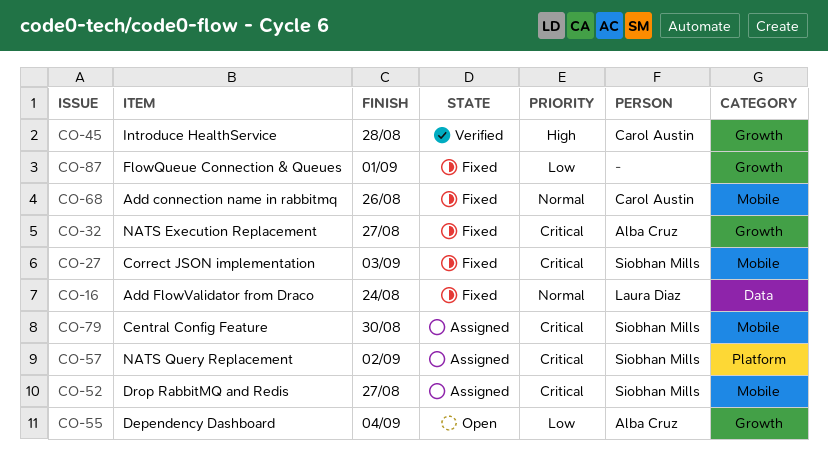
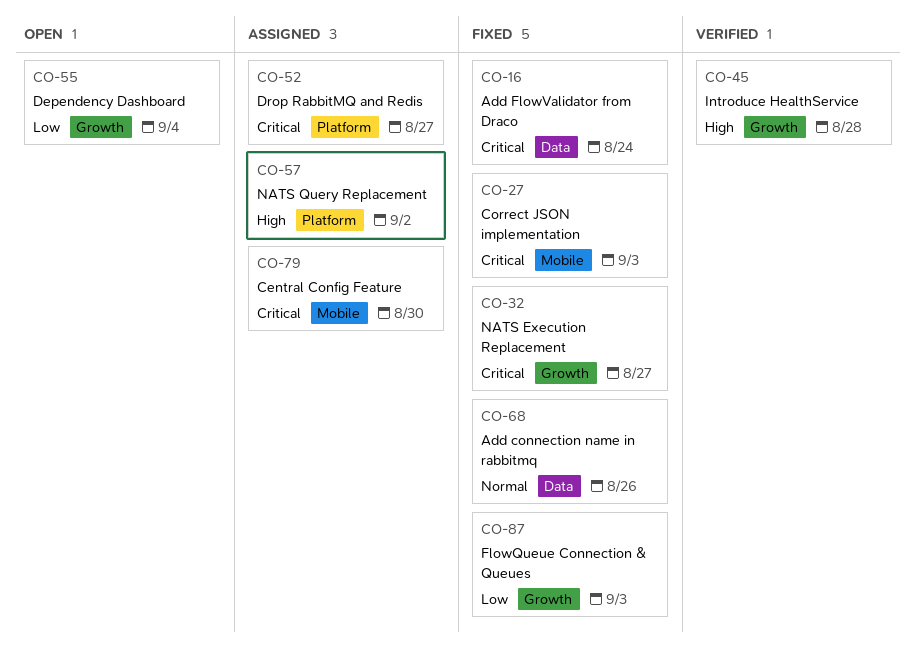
CO-16, priority: Normal -> Critical
CO-52, label: Mobile -> Platform
CO-57, priority: Critical -> High
CO-68, label: Mobile -> Data
CO-87, due: Sep 1 -> Sep 3

